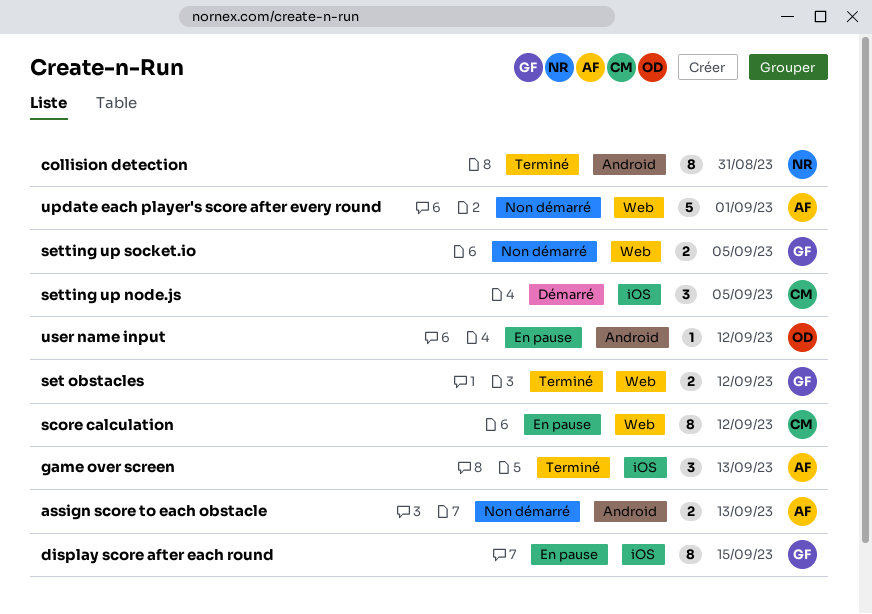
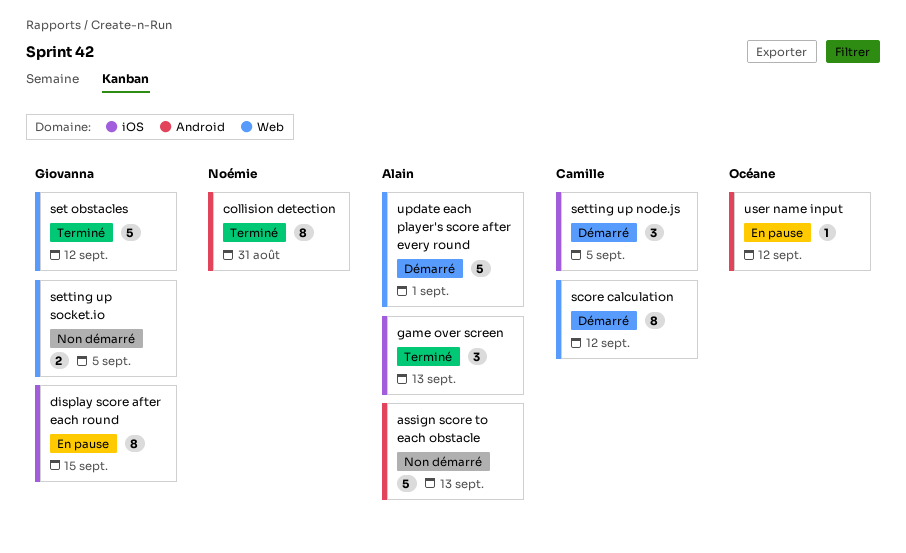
assign score to each obstacle, estimate: 2 -> 5
score calculation, status: En pause -> Démarré
set obstacles, estimate: 2 -> 5
update each player's score after every round, status: Non démarré -> Démarré

